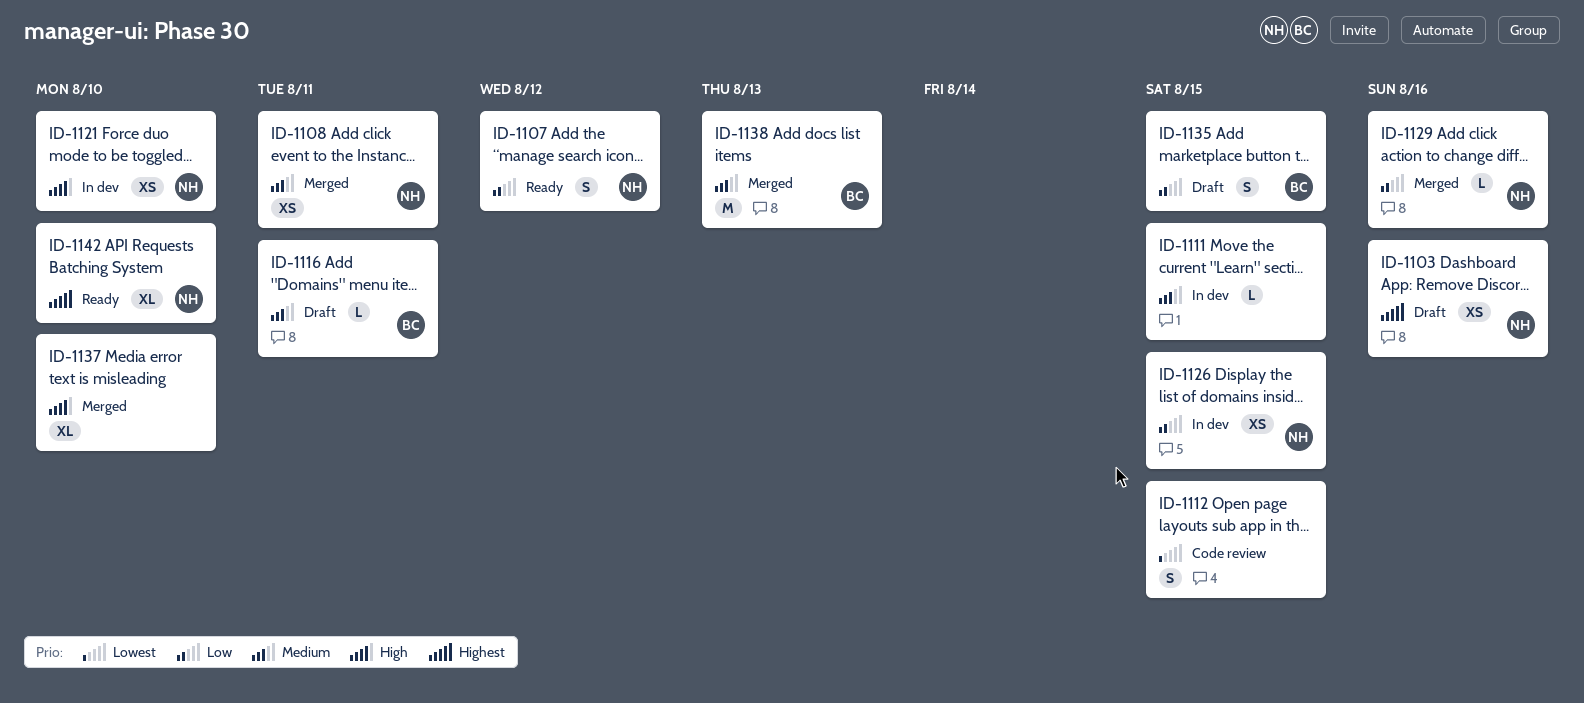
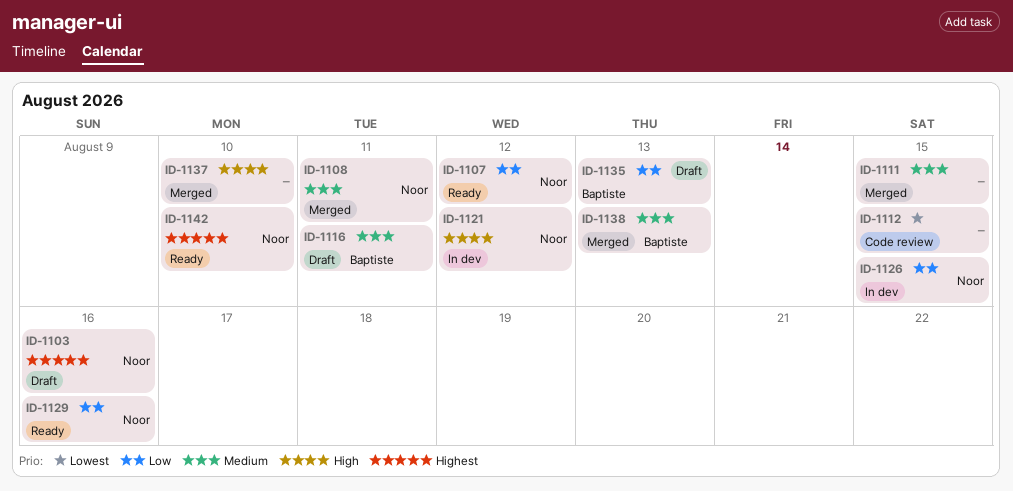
ID-1111, status: In dev -> Merged
ID-1121, due: Aug 10 -> Aug 12
ID-1129, status: Merged -> Ready
ID-1135, due: Aug 15 -> Aug 13

